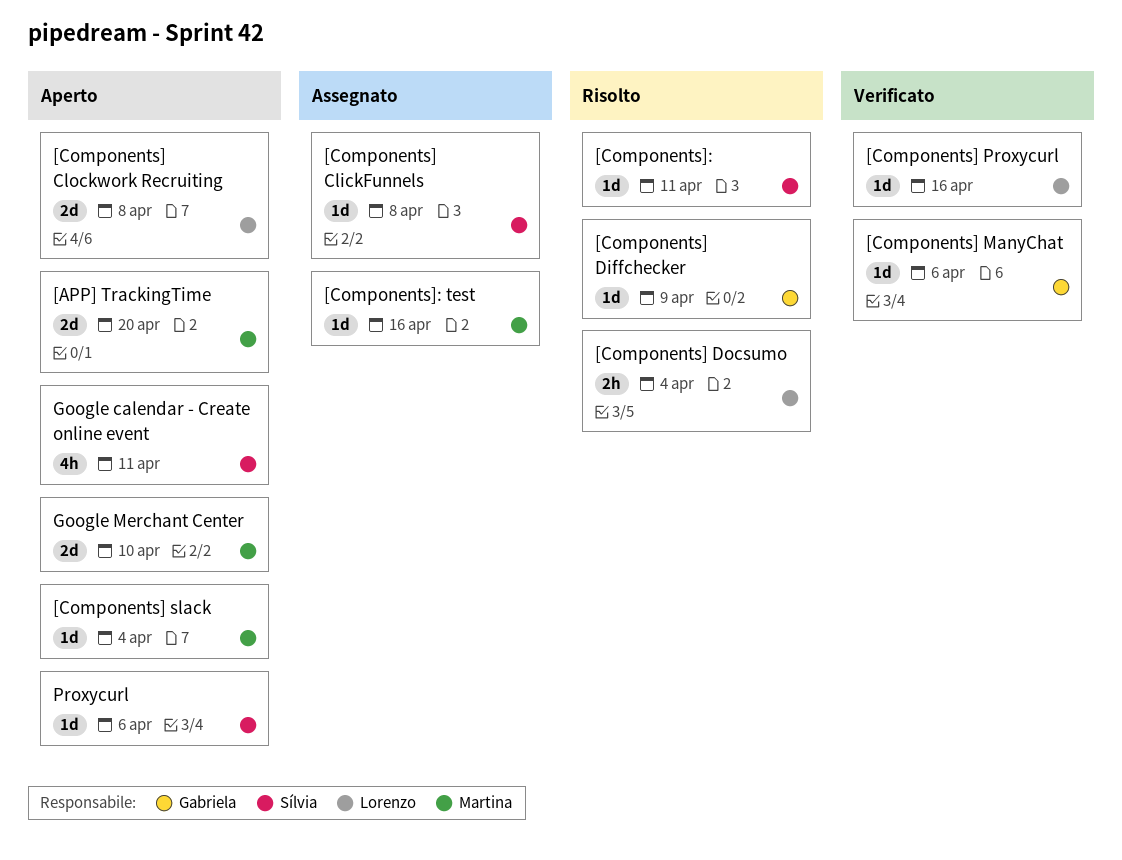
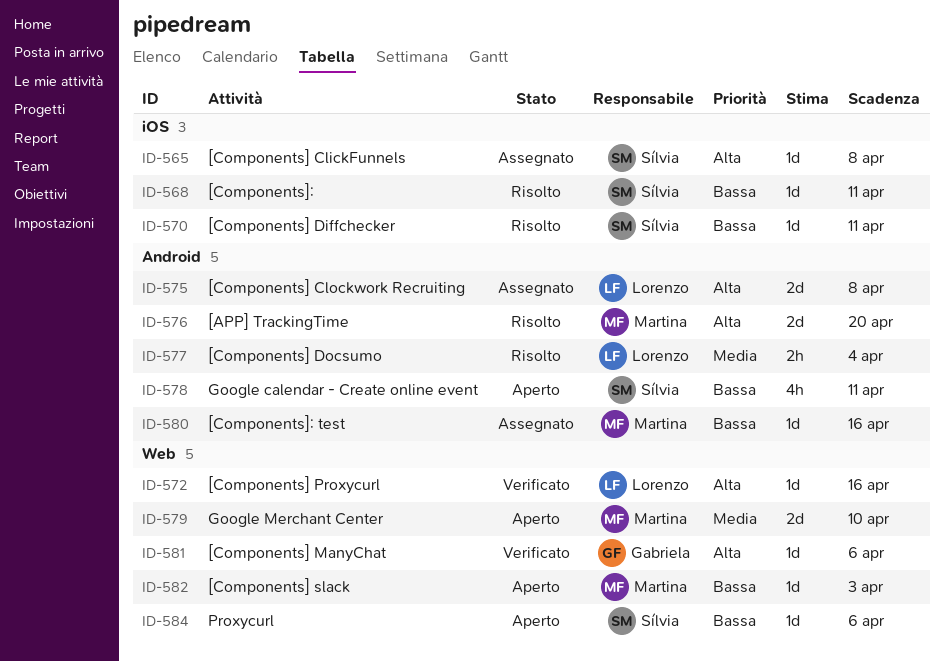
[APP] TrackingTime, status: Aperto -> Risolto
[Components] Clockwork Recruiting, status: Aperto -> Assegnato
[Components] Diffchecker, owner: Gabriela -> Sílvia
[Components] Diffchecker, due: Apr 9 -> Apr 11
[Components] slack, due: Apr 4 -> Apr 3

